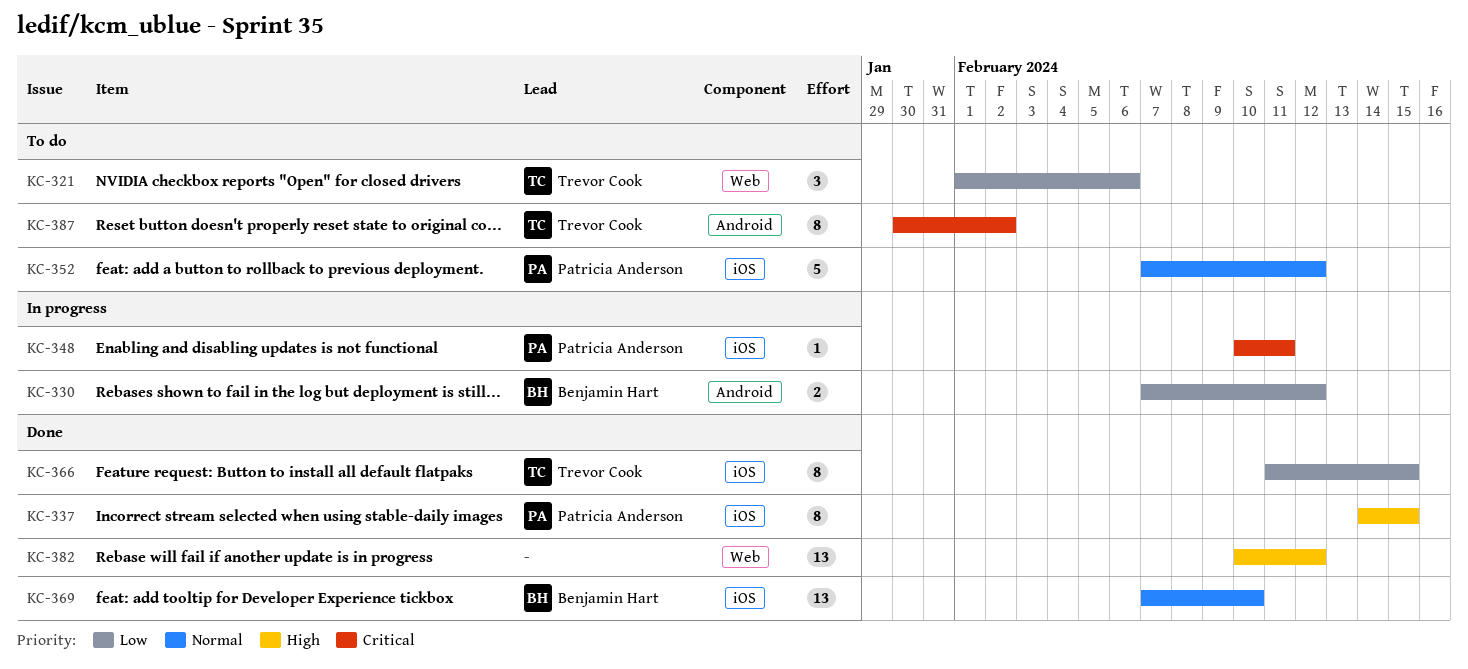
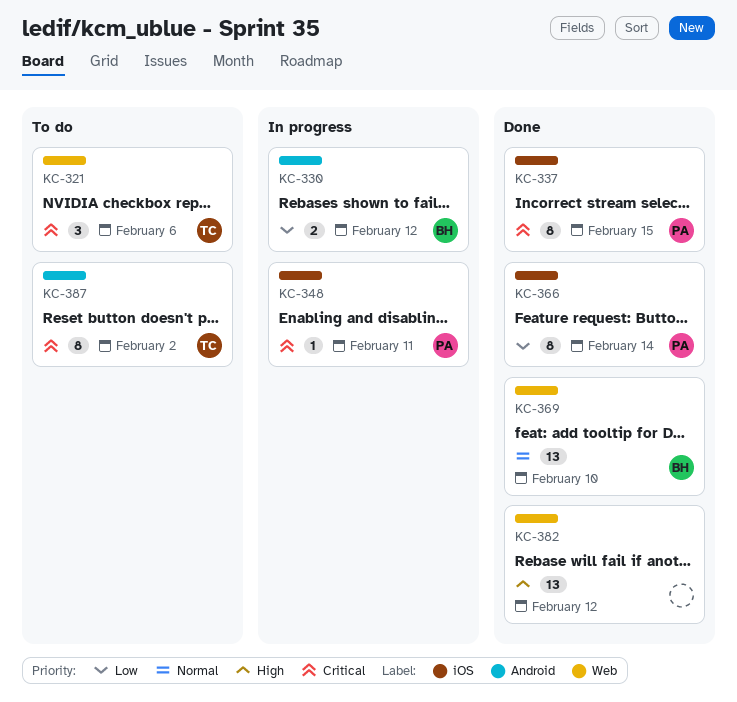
KC-321, priority: Low -> Critical
KC-337, priority: High -> Critical
KC-352: present -> none
KC-366, owner: Trevor Cook -> Patricia Anderson
KC-366, due: Feb 15 -> Feb 14
KC-369, label: iOS -> Web

